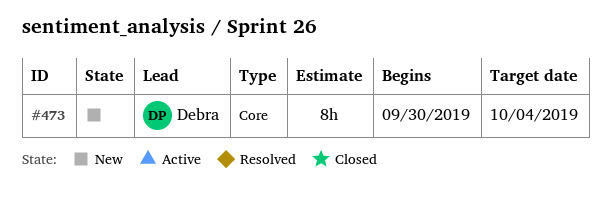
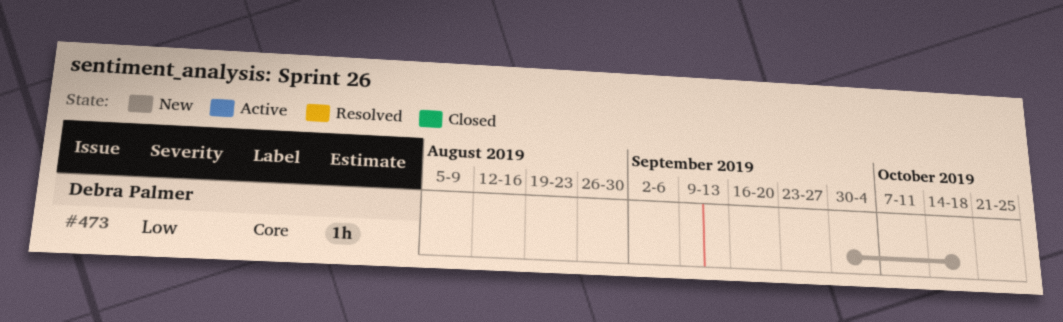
#473, estimate: 8h -> 1h
#473, due: Oct 4 -> Oct 18

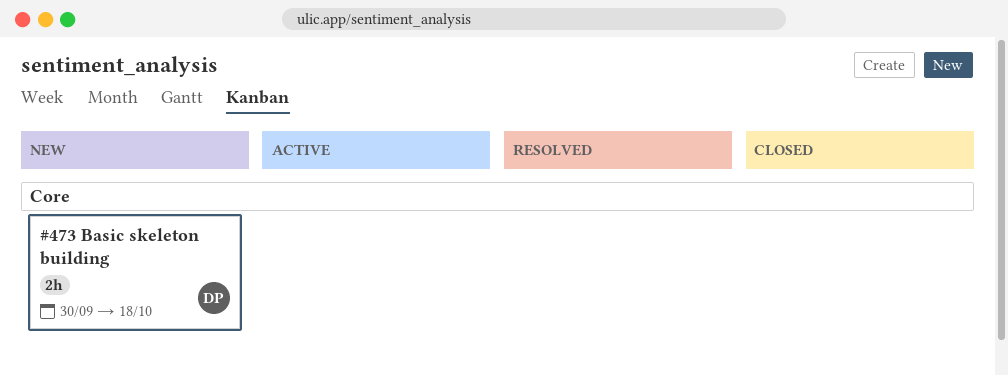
#473, estimate: 1h -> 2h

